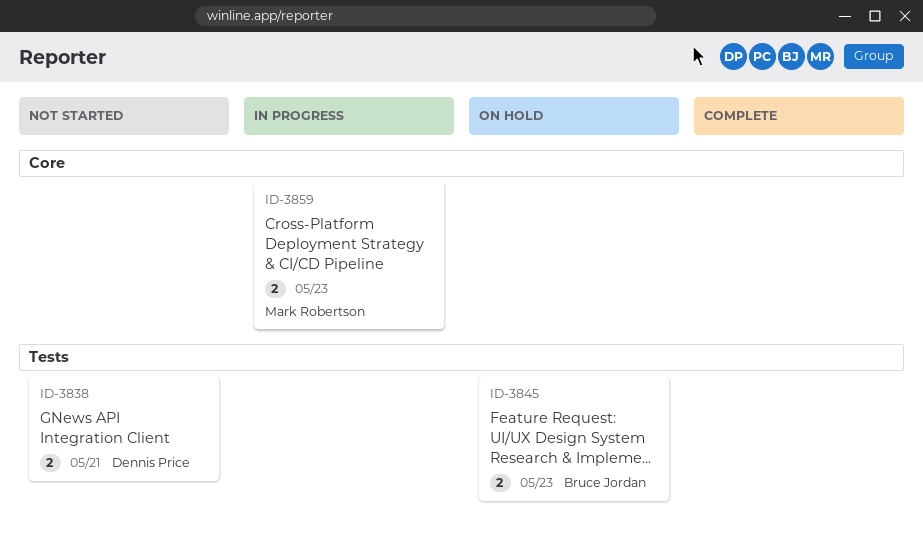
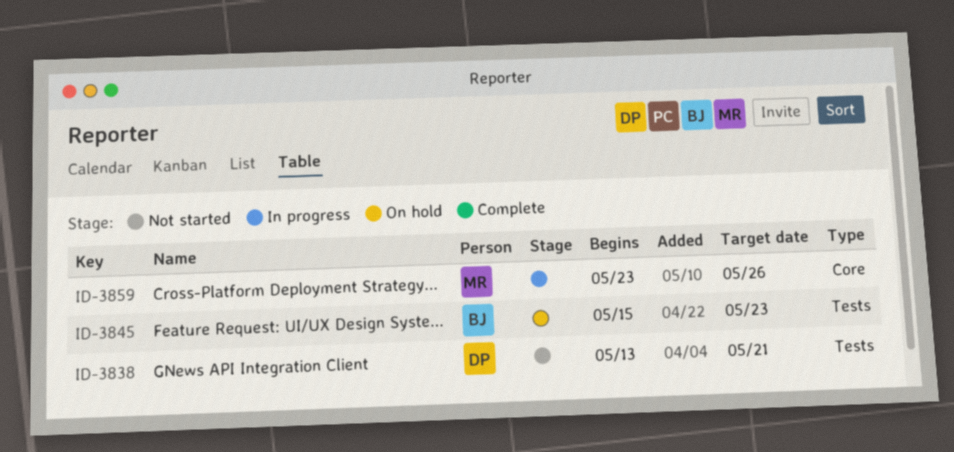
ID-3859, due: May 23 -> May 26

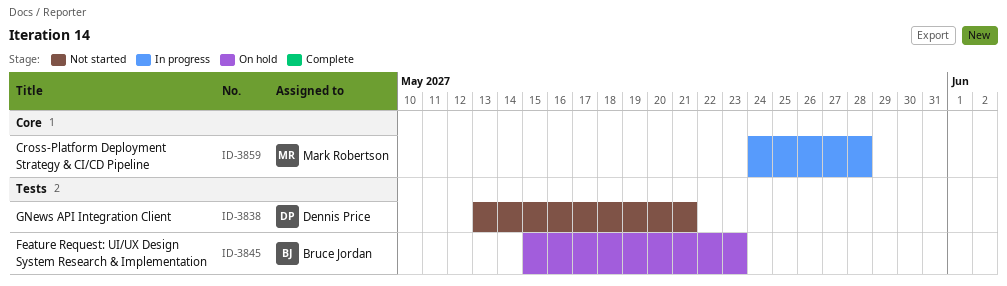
ID-3859, start: May 23 -> May 24
ID-3859, due: May 26 -> May 28

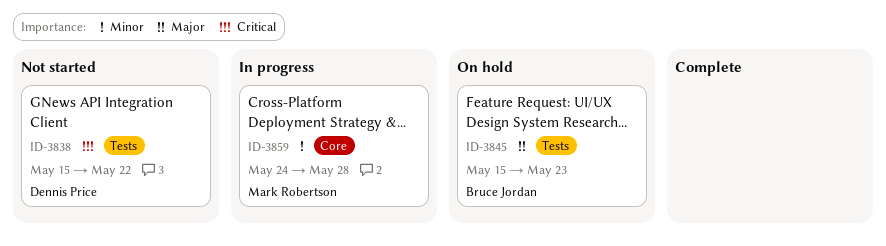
ID-3838, start: May 13 -> May 15
ID-3838, due: May 21 -> May 22

